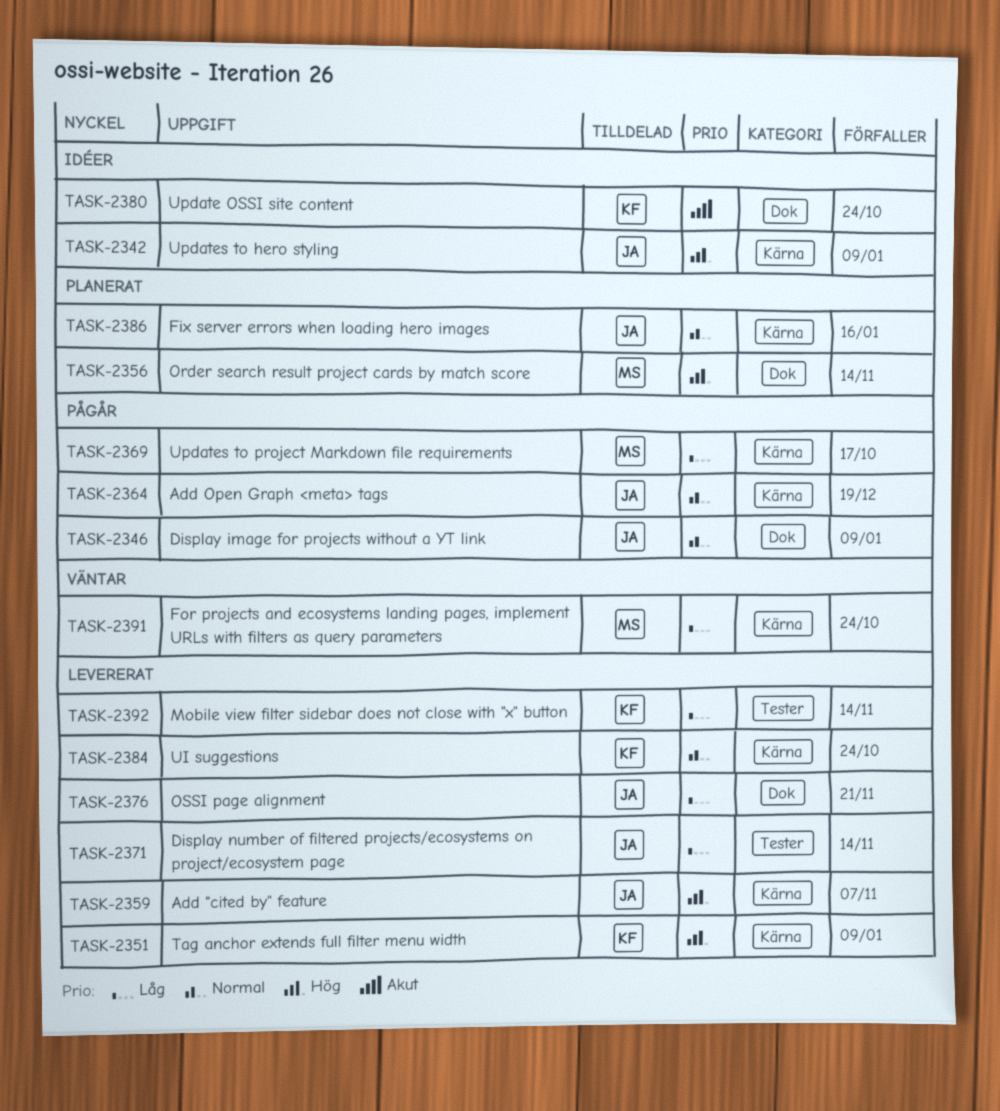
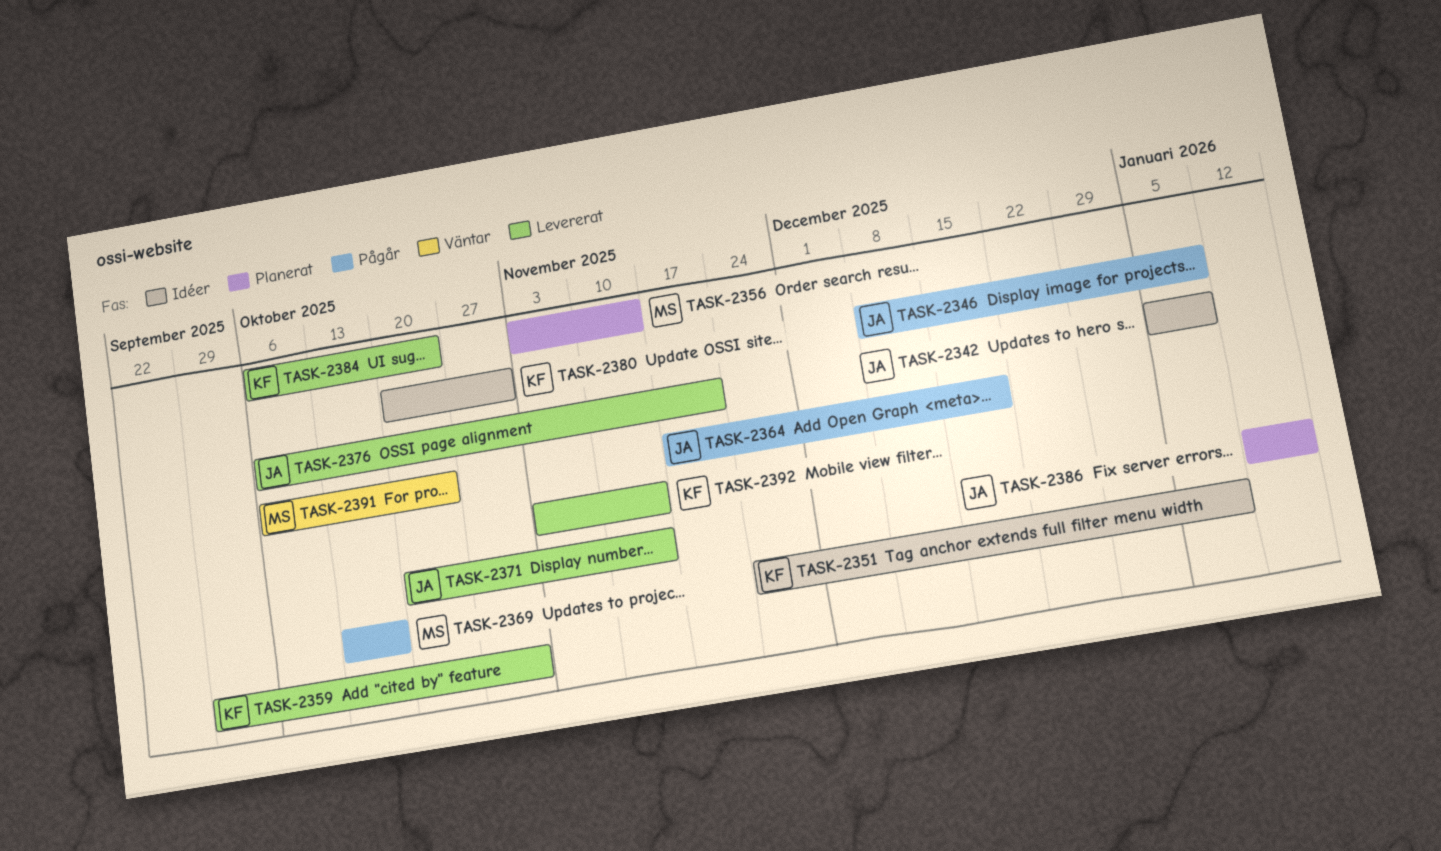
TASK-2351, status: Levererat -> Idéer
TASK-2359, owner: JA -> KF
TASK-2359, due: Nov 7 -> Oct 31
TASK-2380, due: Oct 24 -> Oct 31

